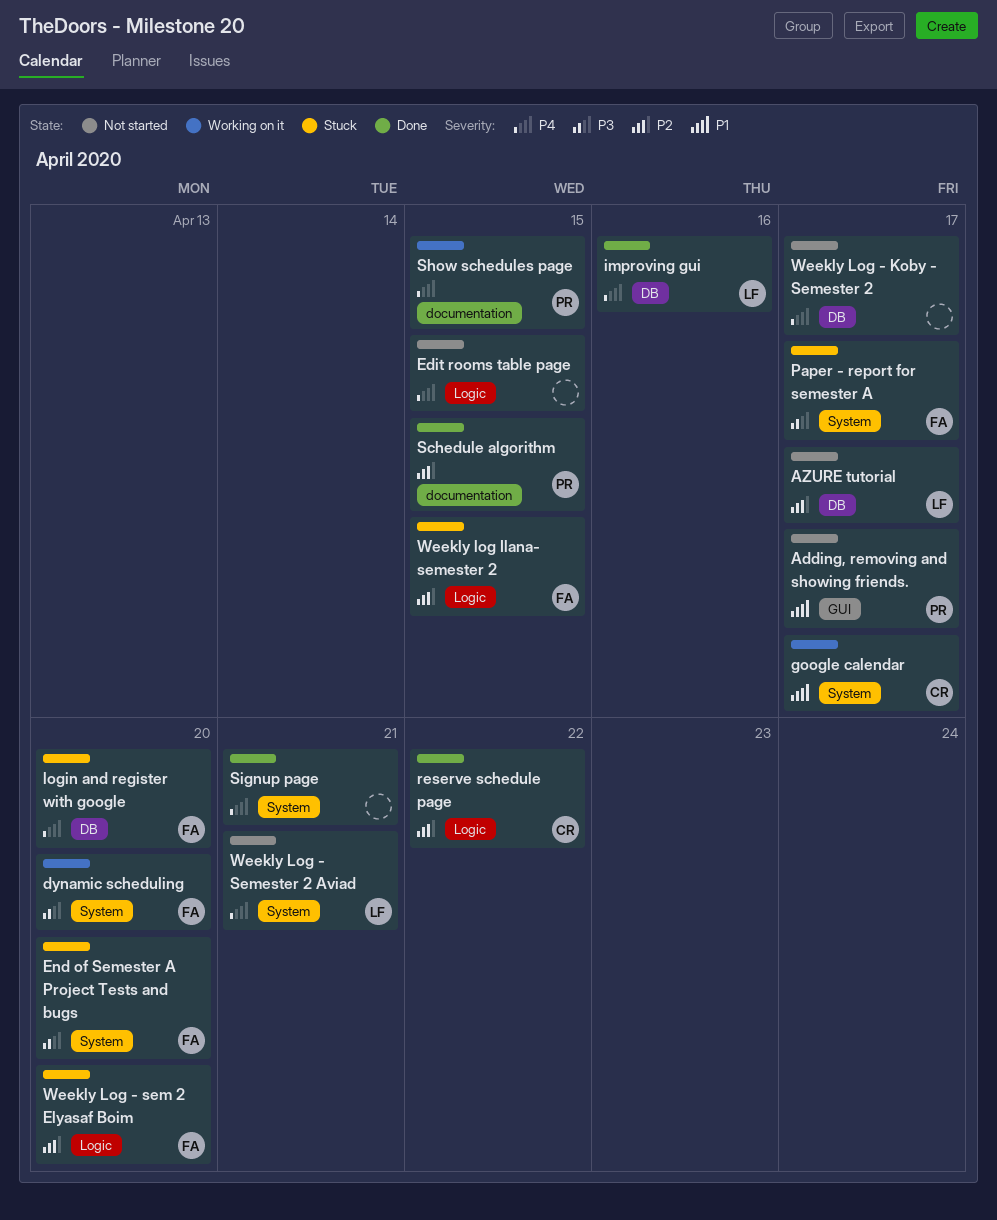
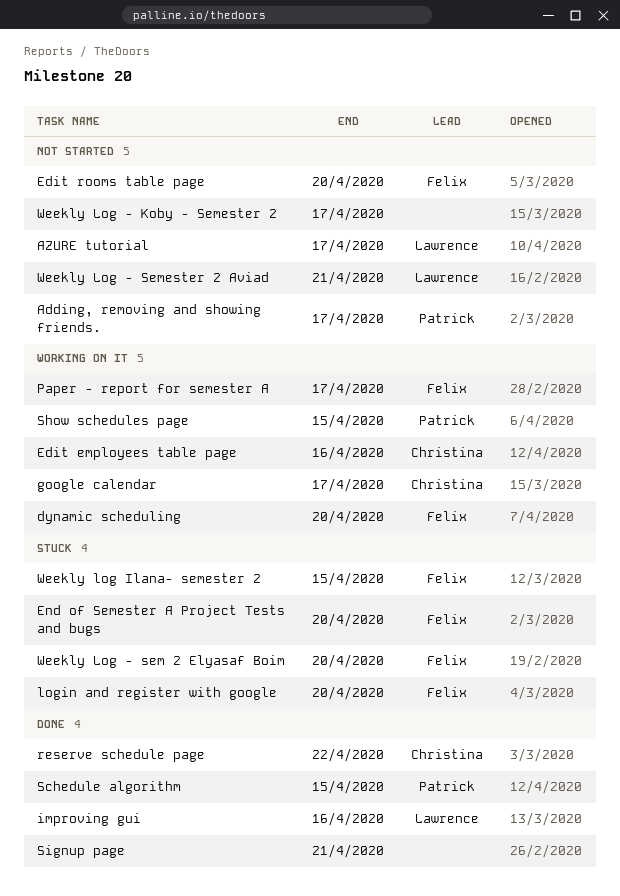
Edit employees table page: none -> present
Edit rooms table page, owner: none -> Felix
Edit rooms table page, due: Apr 15 -> Apr 20
Paper - report for semester A, status: Stuck -> Working on it

